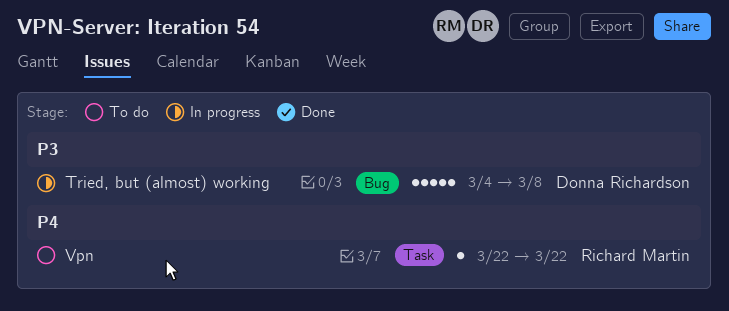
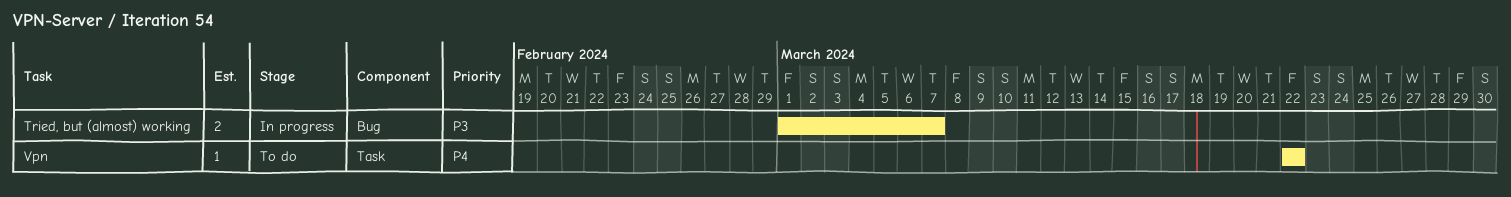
Tried, but (almost) working, estimate: 5 -> 2
Tried, but (almost) working, start: Mar 4 -> Mar 1
Tried, but (almost) working, due: Mar 8 -> Mar 7

